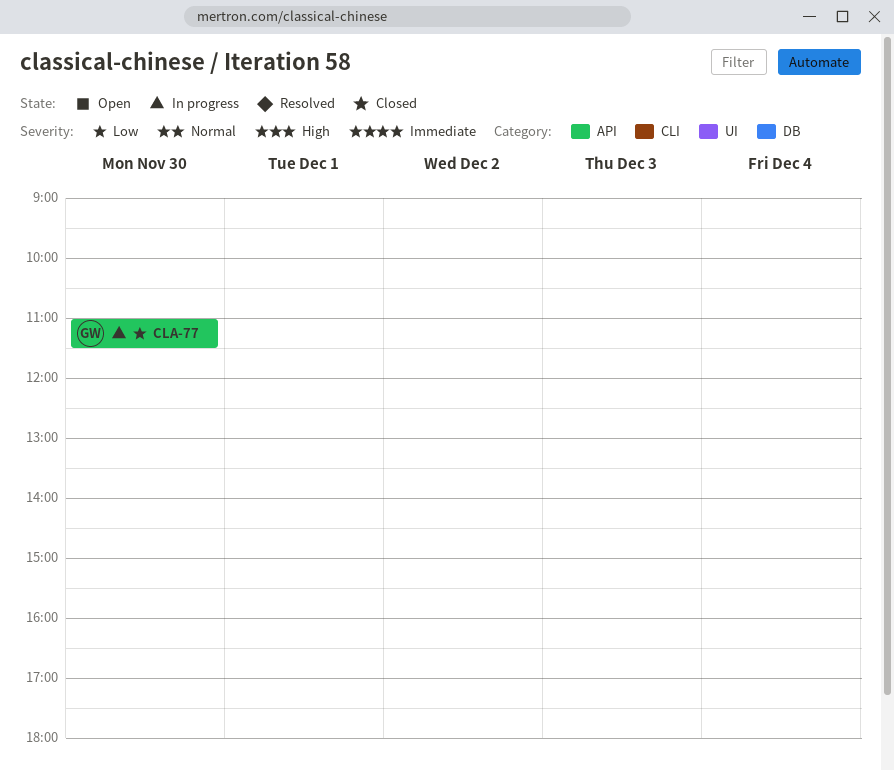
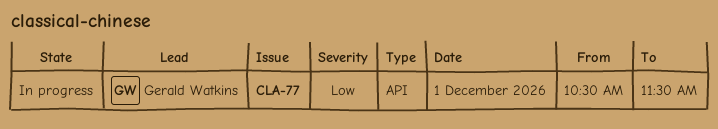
CLA-77, day: Nov 30 -> Dec 1
CLA-77, begins: 11:00 -> 10:30

